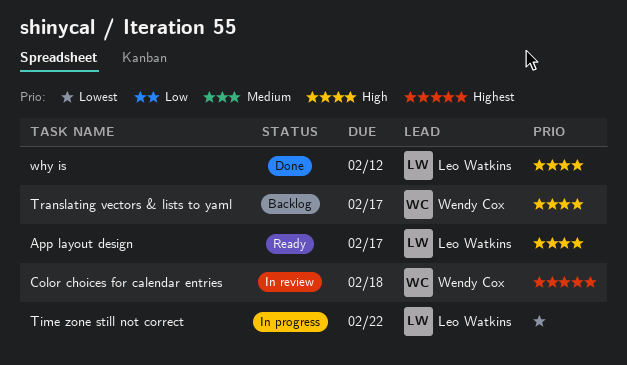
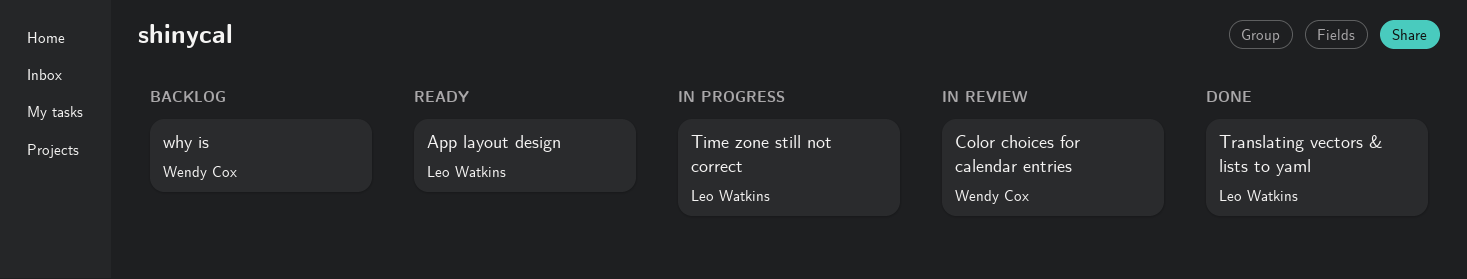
Translating vectors & lists to yaml, status: Backlog -> Done
Translating vectors & lists to yaml, owner: Wendy Cox -> Leo Watkins
why is, status: Done -> Backlog
why is, owner: Leo Watkins -> Wendy Cox

